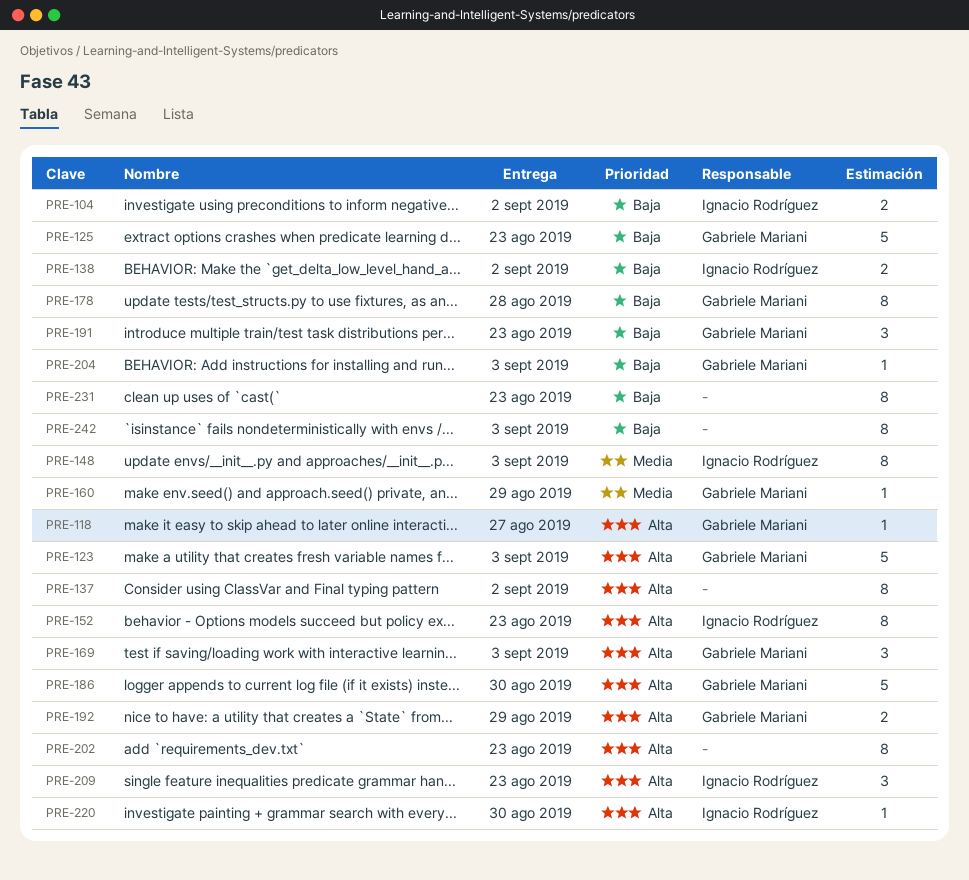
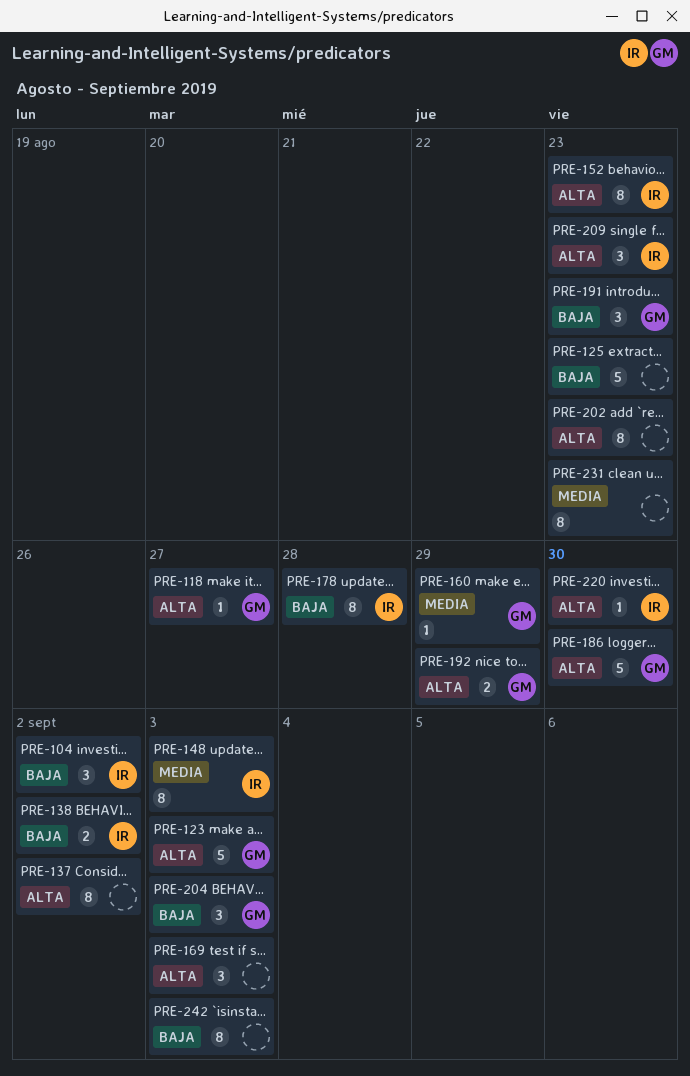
PRE-104, estimate: 2 -> 3
PRE-125, owner: Gabriele Mariani -> none
PRE-169, owner: Gabriele Mariani -> none
PRE-178, owner: Gabriele Mariani -> Ignacio Rodríguez
PRE-204, estimate: 1 -> 3
PRE-231, priority: Baja -> Media

